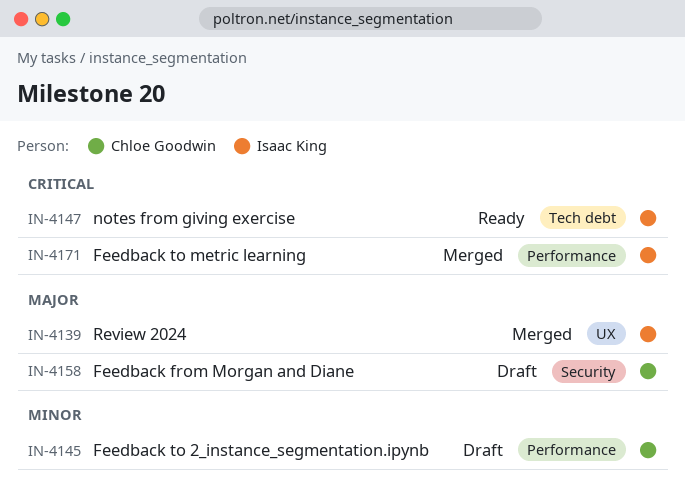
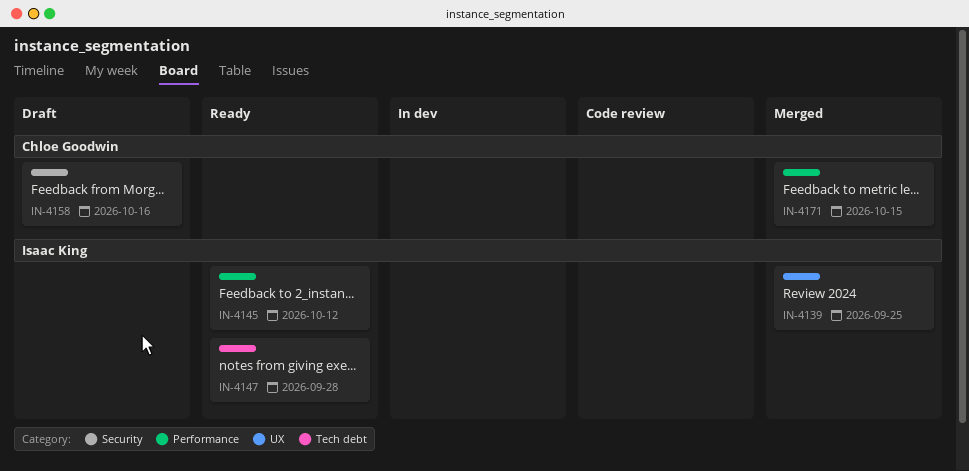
IN-4145, status: Draft -> Ready
IN-4145, owner: Chloe Goodwin -> Isaac King
IN-4171, owner: Isaac King -> Chloe Goodwin

